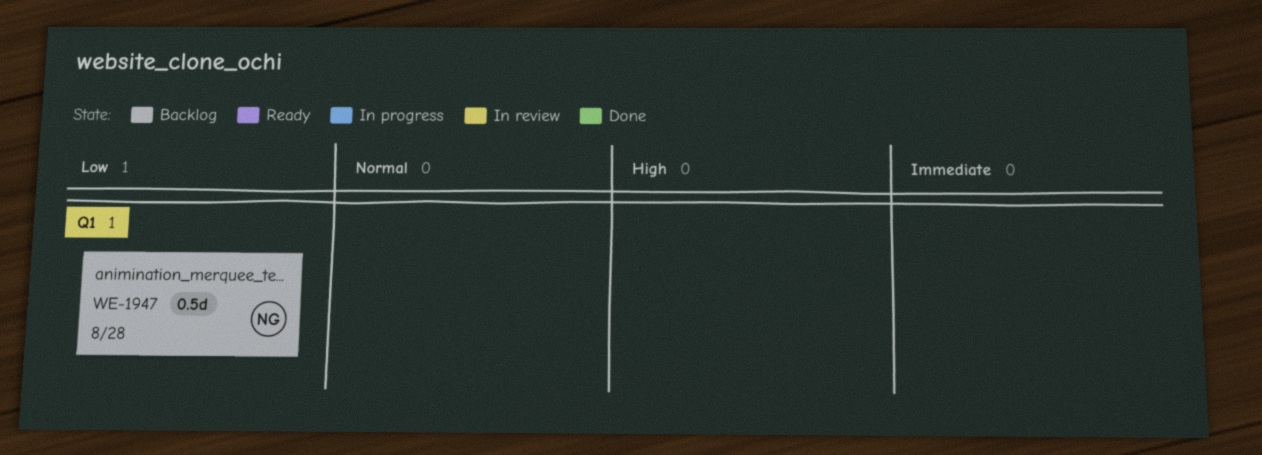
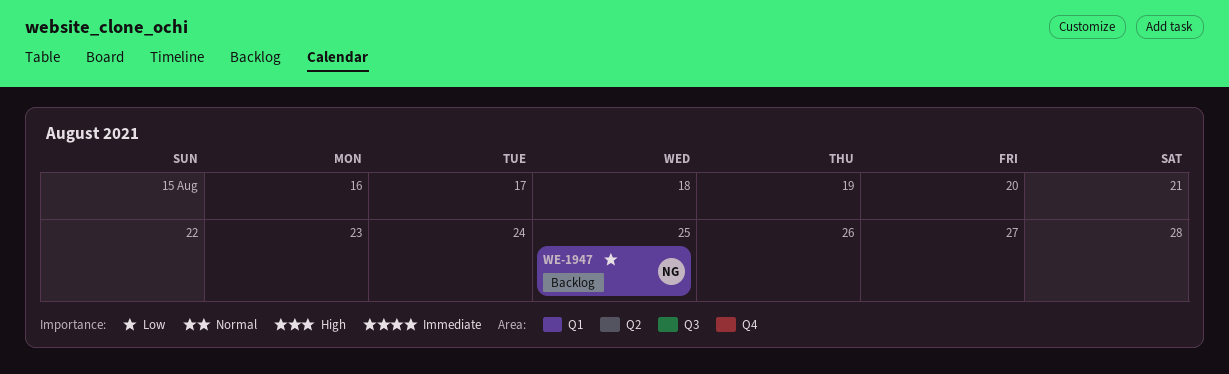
WE-1947, due: Aug 28 -> Aug 25

